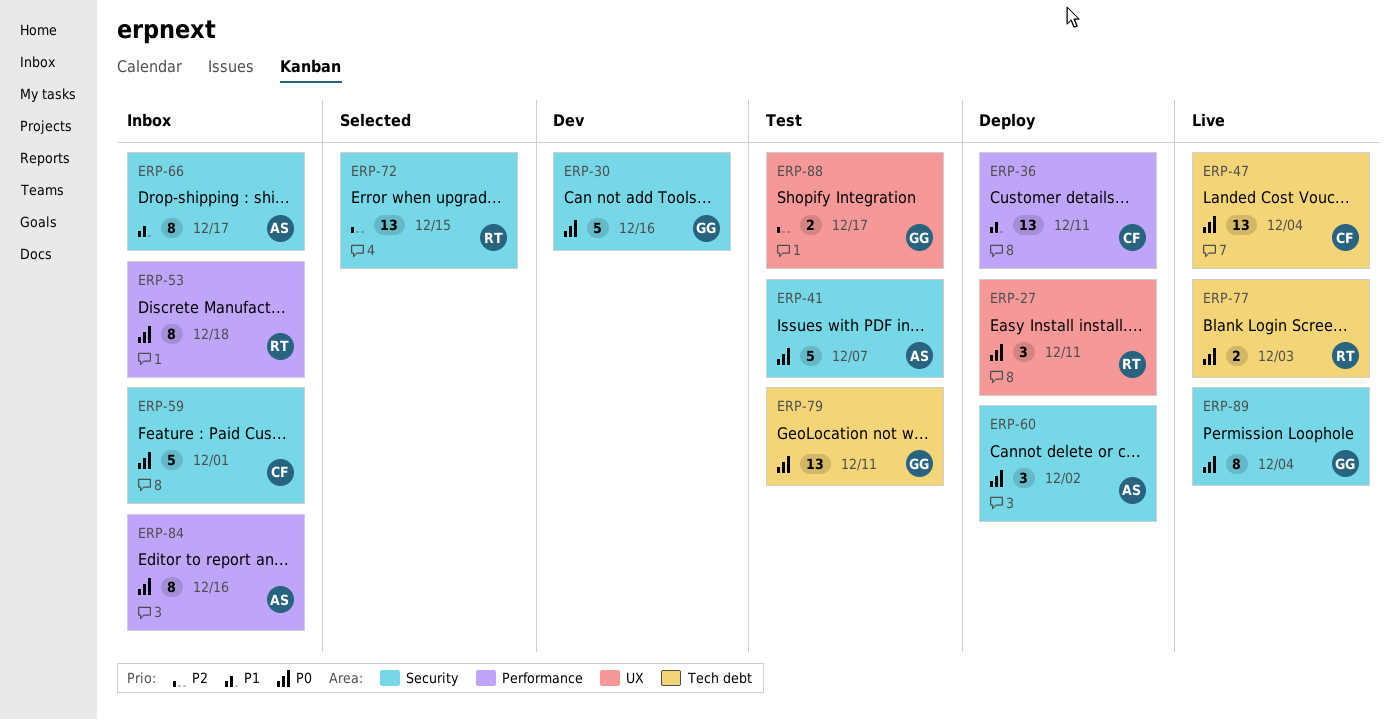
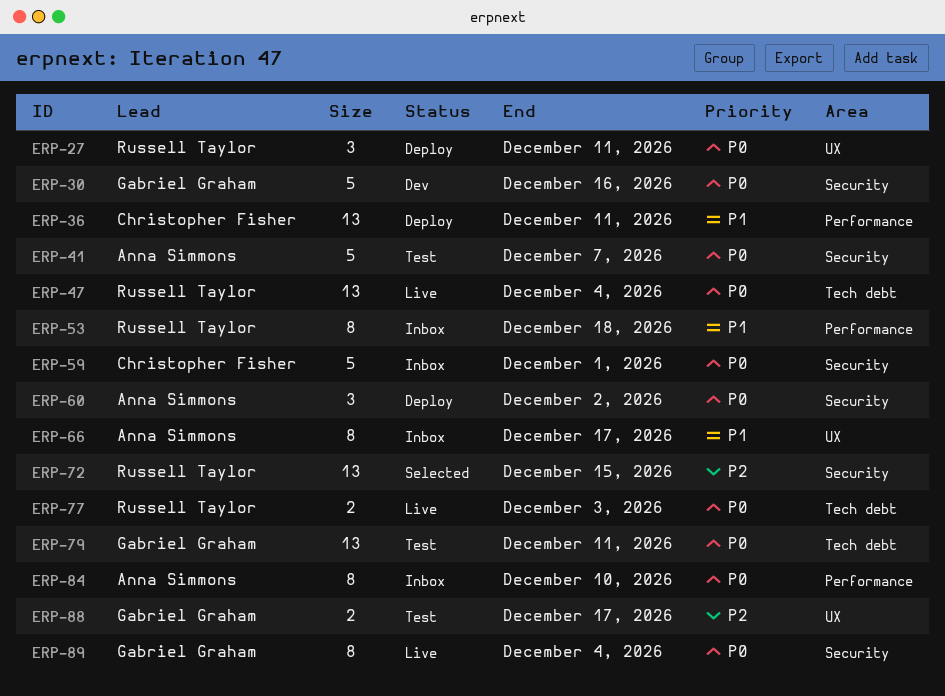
ERP-47, owner: Christopher Fisher -> Russell Taylor
ERP-53, priority: P0 -> P1
ERP-66, label: Security -> UX
ERP-84, due: Dec 16 -> Dec 10

